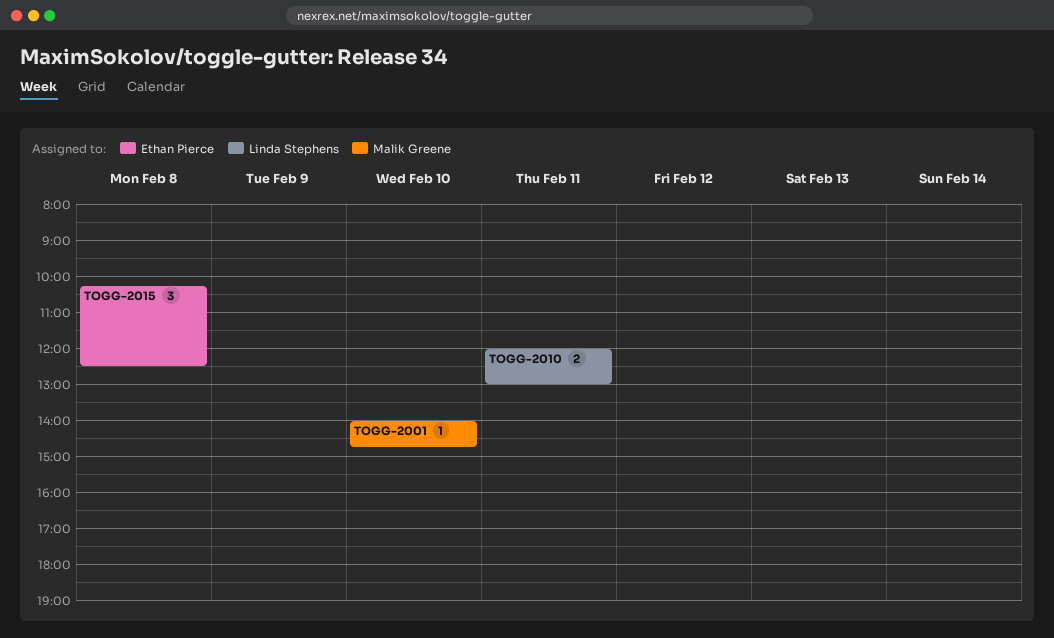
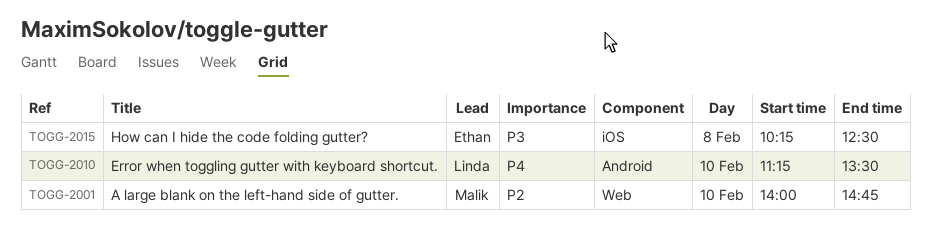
TOGG-2010, day: Feb 11 -> Feb 10
TOGG-2010, begins: 12:00 -> 11:15
TOGG-2010, ends: 13:00 -> 13:30

